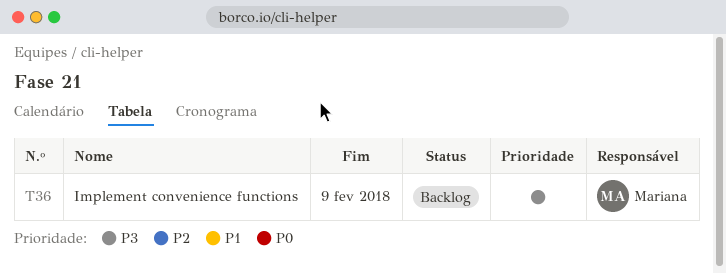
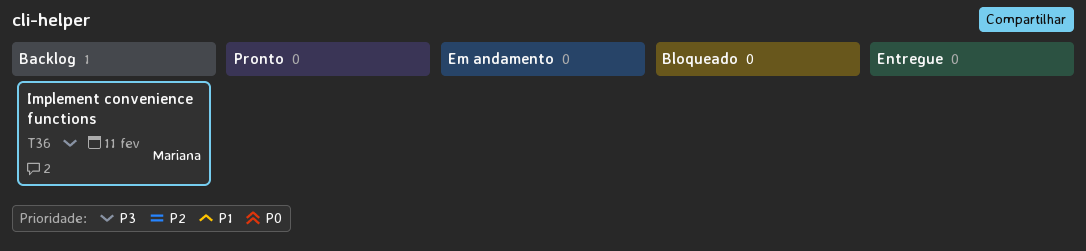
T36, due: Feb 9 -> Feb 11

